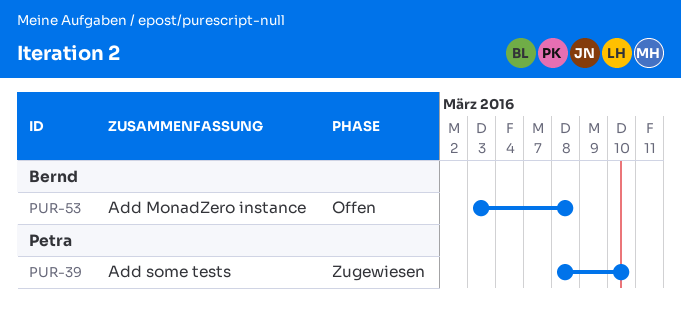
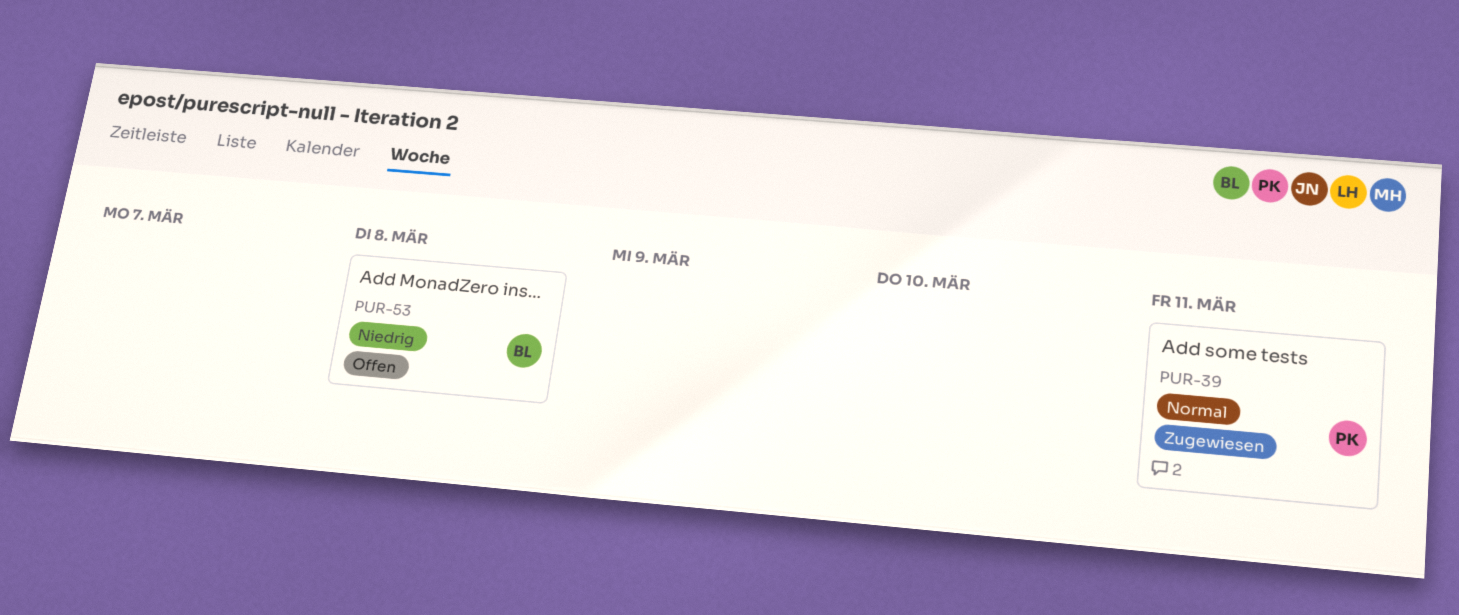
PUR-39, due: Mar 10 -> Mar 11

